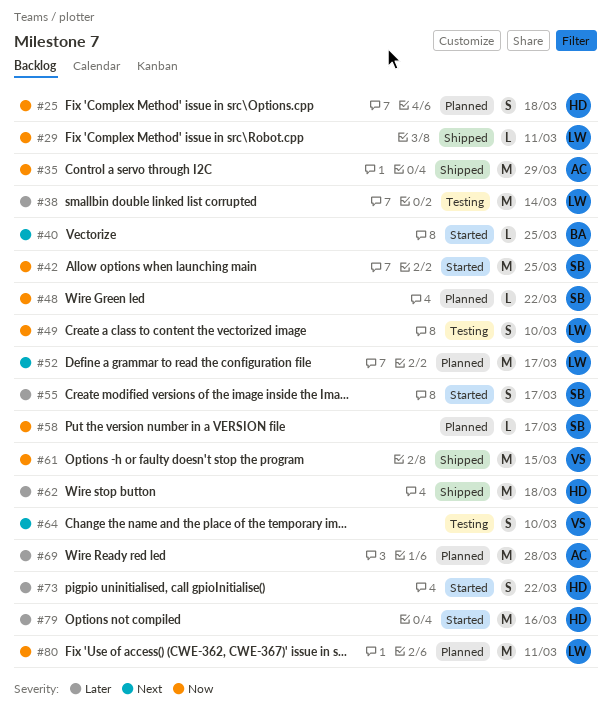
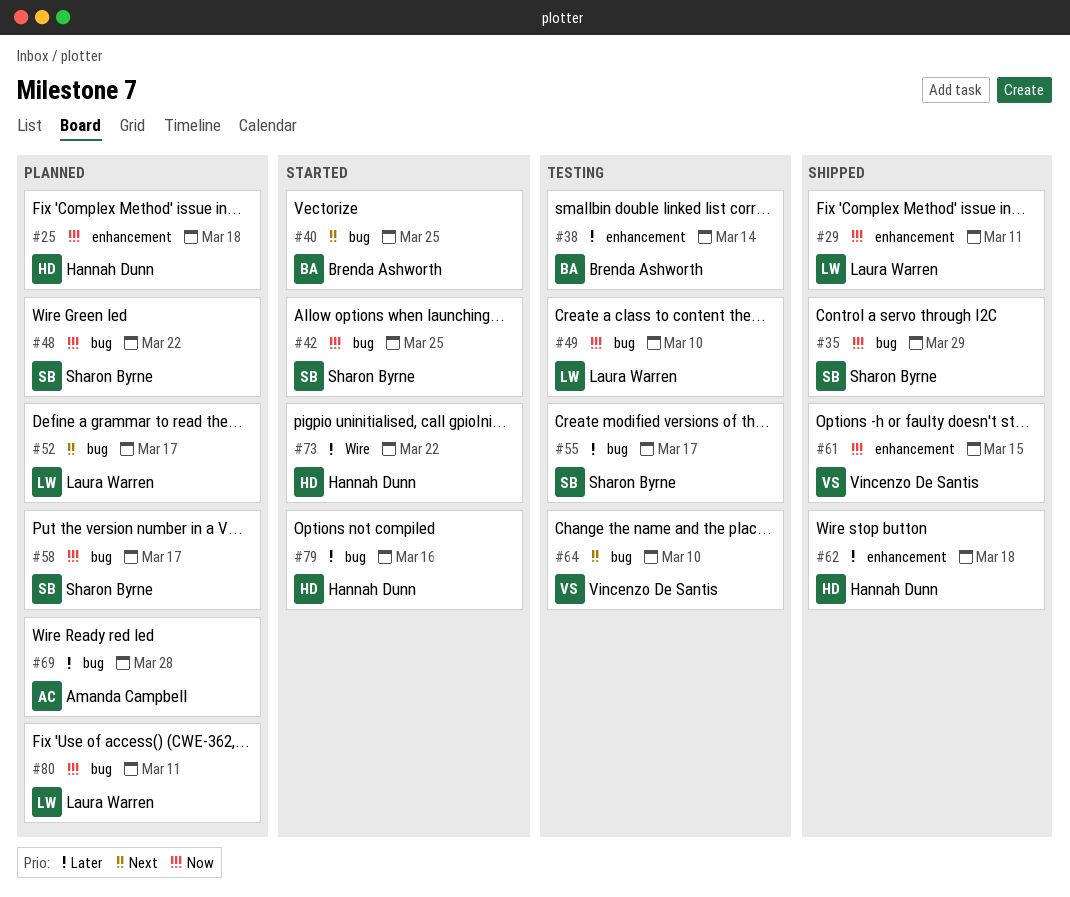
#35, owner: Amanda Campbell -> Sharon Byrne
#38, owner: Laura Warren -> Brenda Ashworth
#55, status: Started -> Testing

